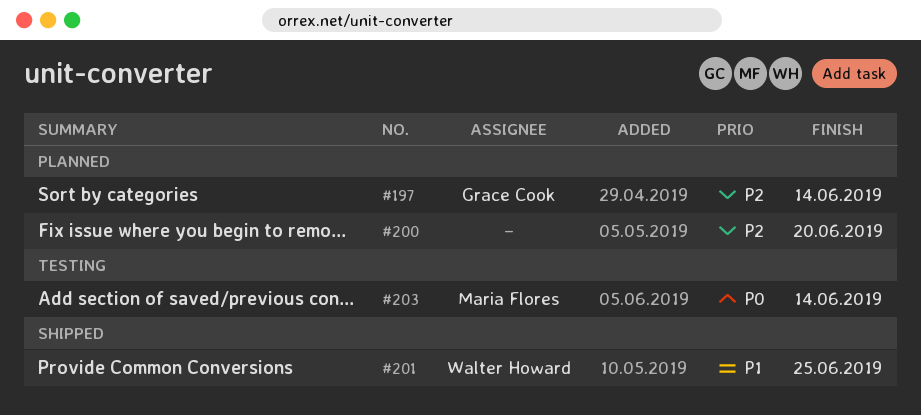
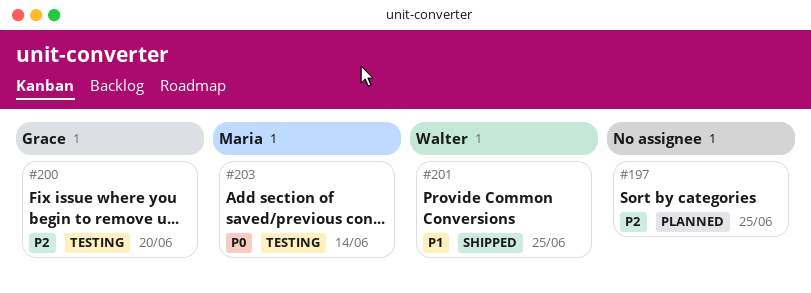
#197, owner: Grace Cook -> none
#197, due: Jun 14 -> Jun 25
#200, status: Planned -> Testing
#200, owner: none -> Grace Cook

